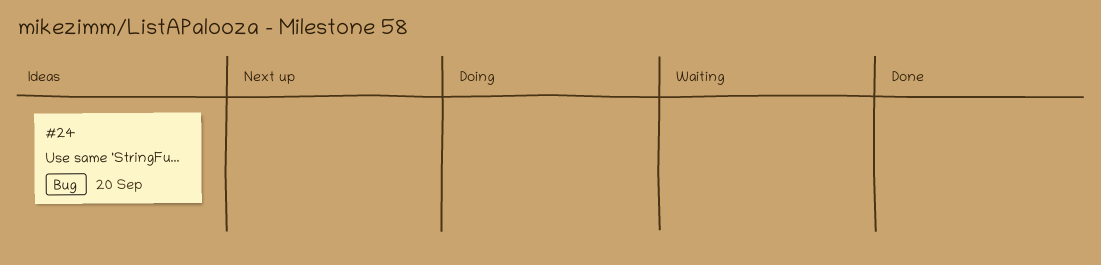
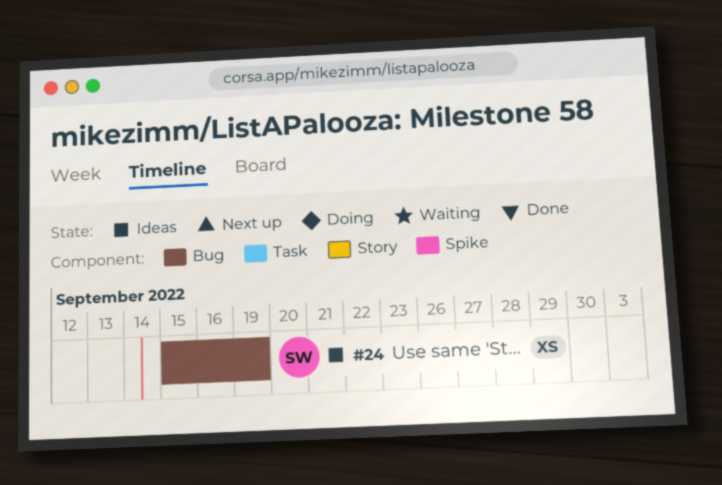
#24, due: Sep 20 -> Sep 19

